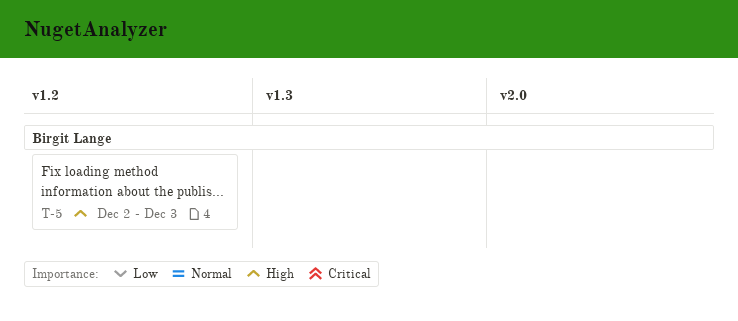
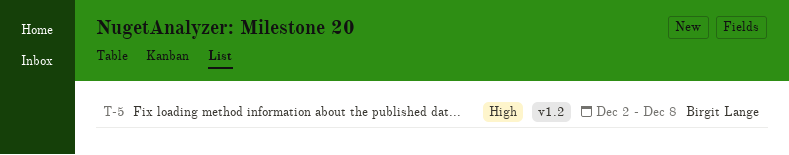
T-5, due: Dec 3 -> Dec 8

